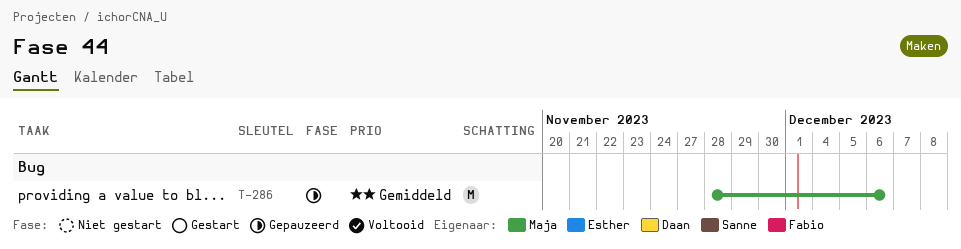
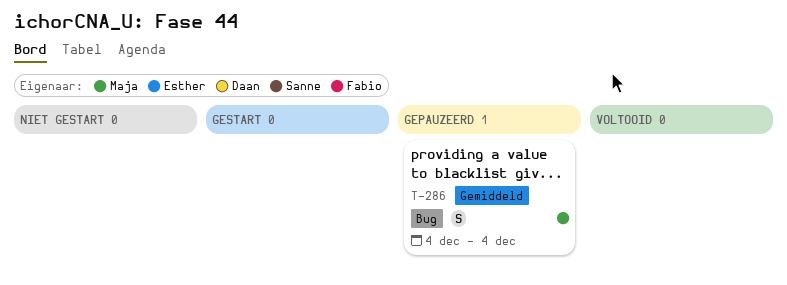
T-286, estimate: M -> S
T-286, start: Nov 28 -> Dec 4
T-286, due: Dec 6 -> Dec 4

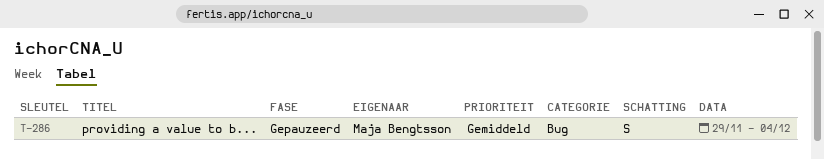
T-286, start: Dec 4 -> Nov 29

